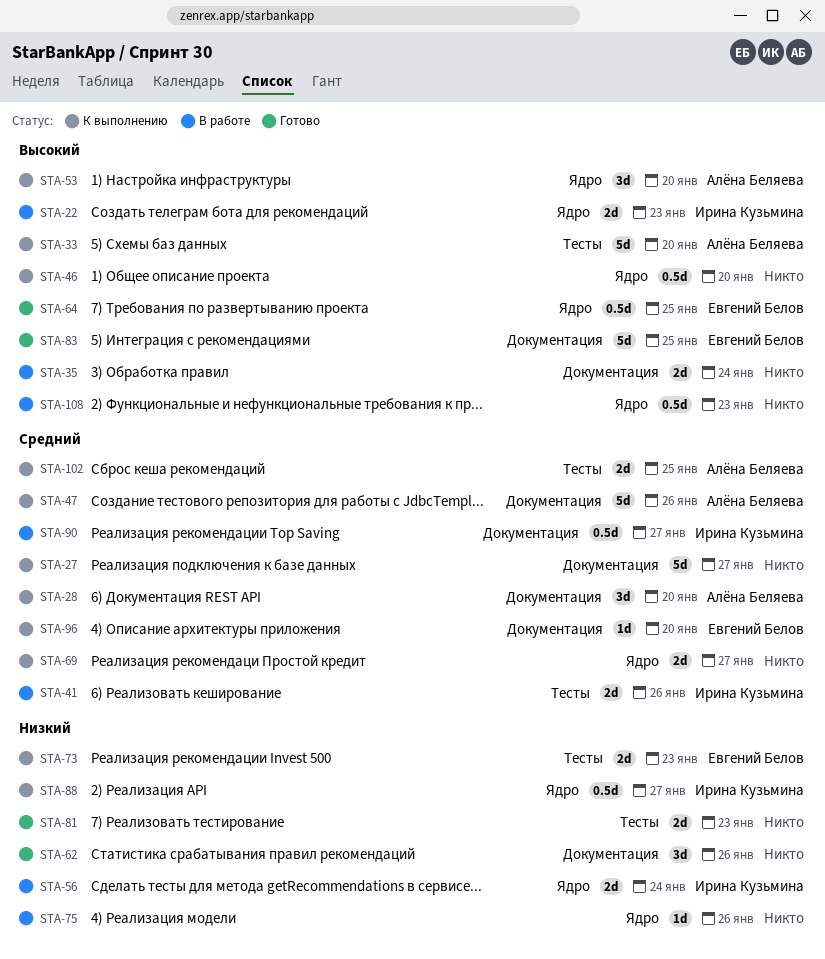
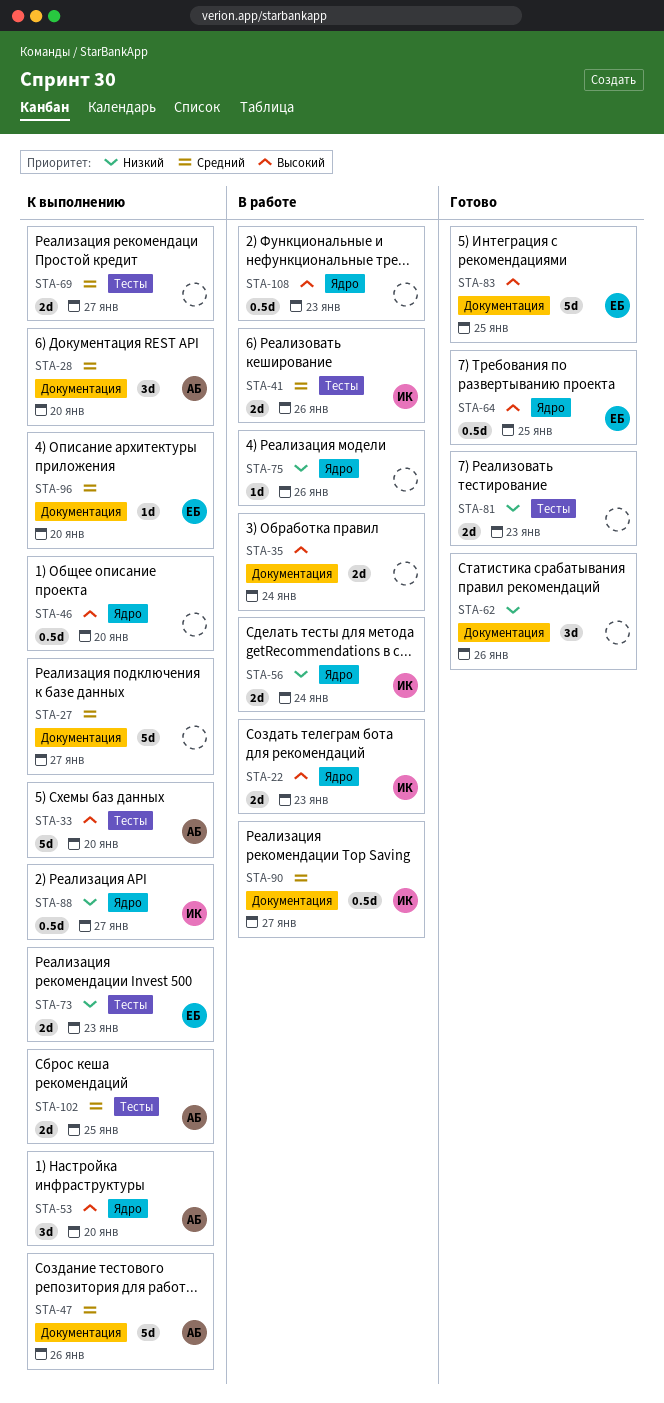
STA-69, label: Ядро -> Тесты

